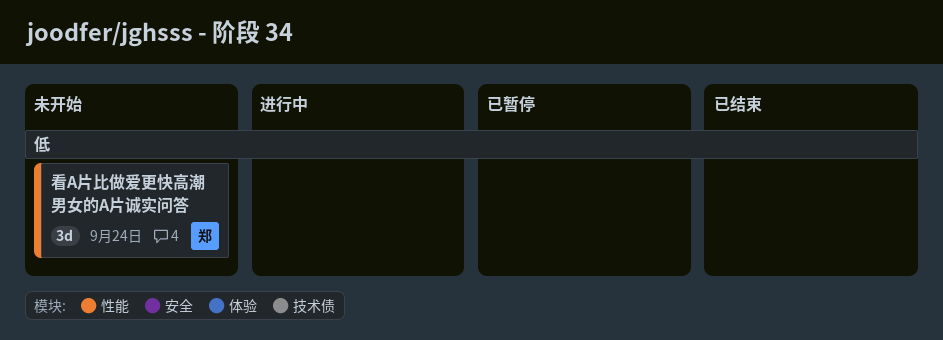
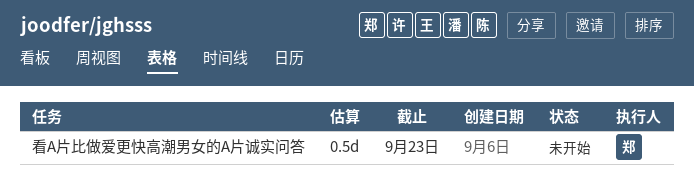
看A片比做爱更快高潮男女的A片诚实问答, estimate: 3d -> 0.5d
看A片比做爱更快高潮男女的A片诚实问答, due: Sep 24 -> Sep 23

